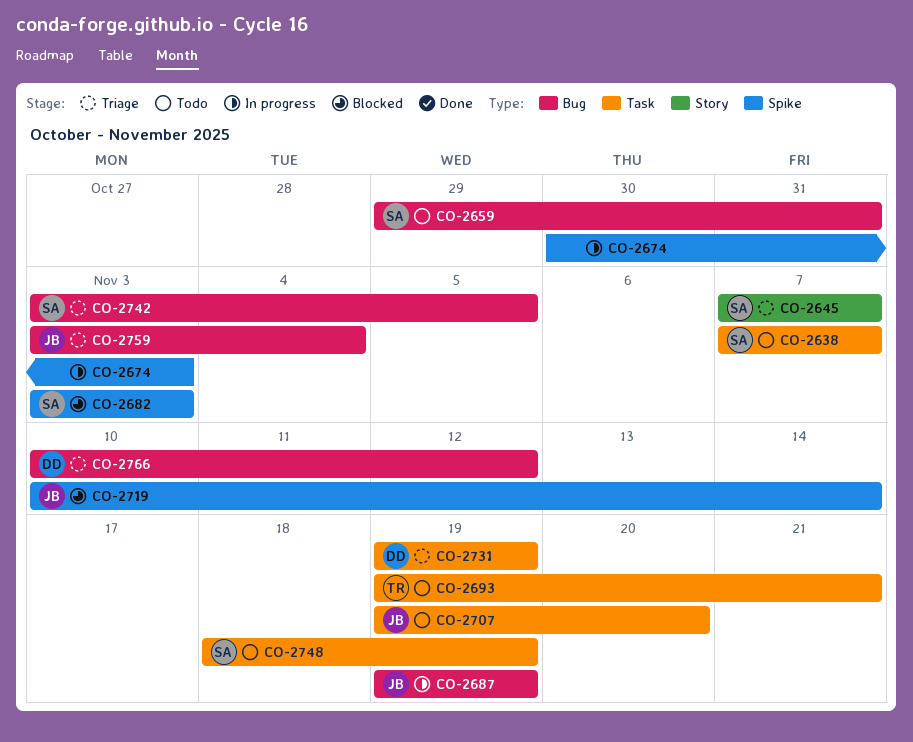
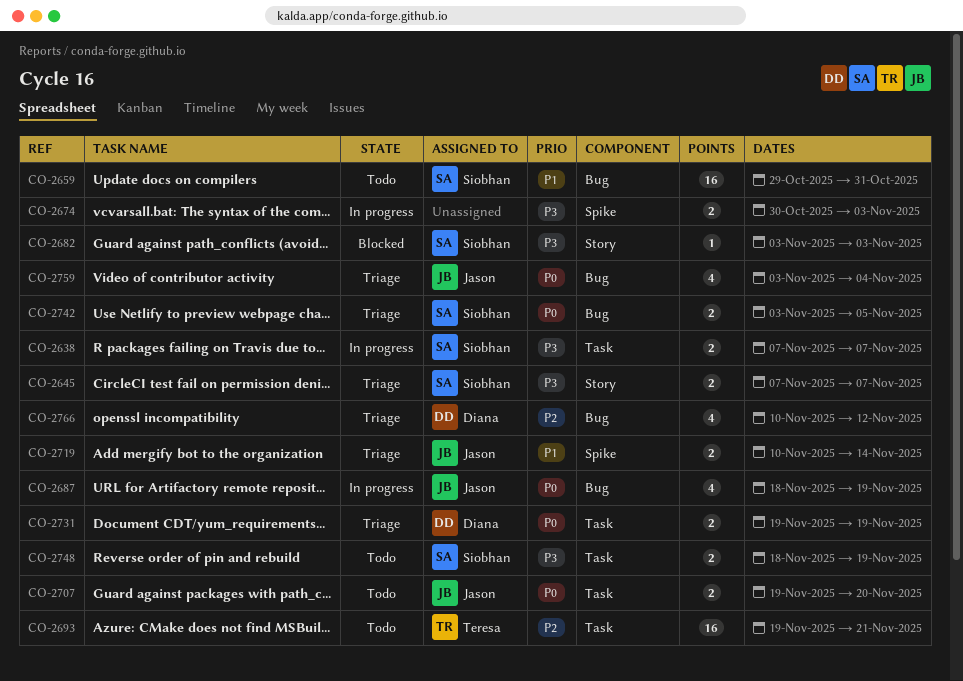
CO-2638, status: Todo -> In progress
CO-2682, label: Spike -> Story
CO-2687, start: Nov 19 -> Nov 18
CO-2719, status: Blocked -> Triage

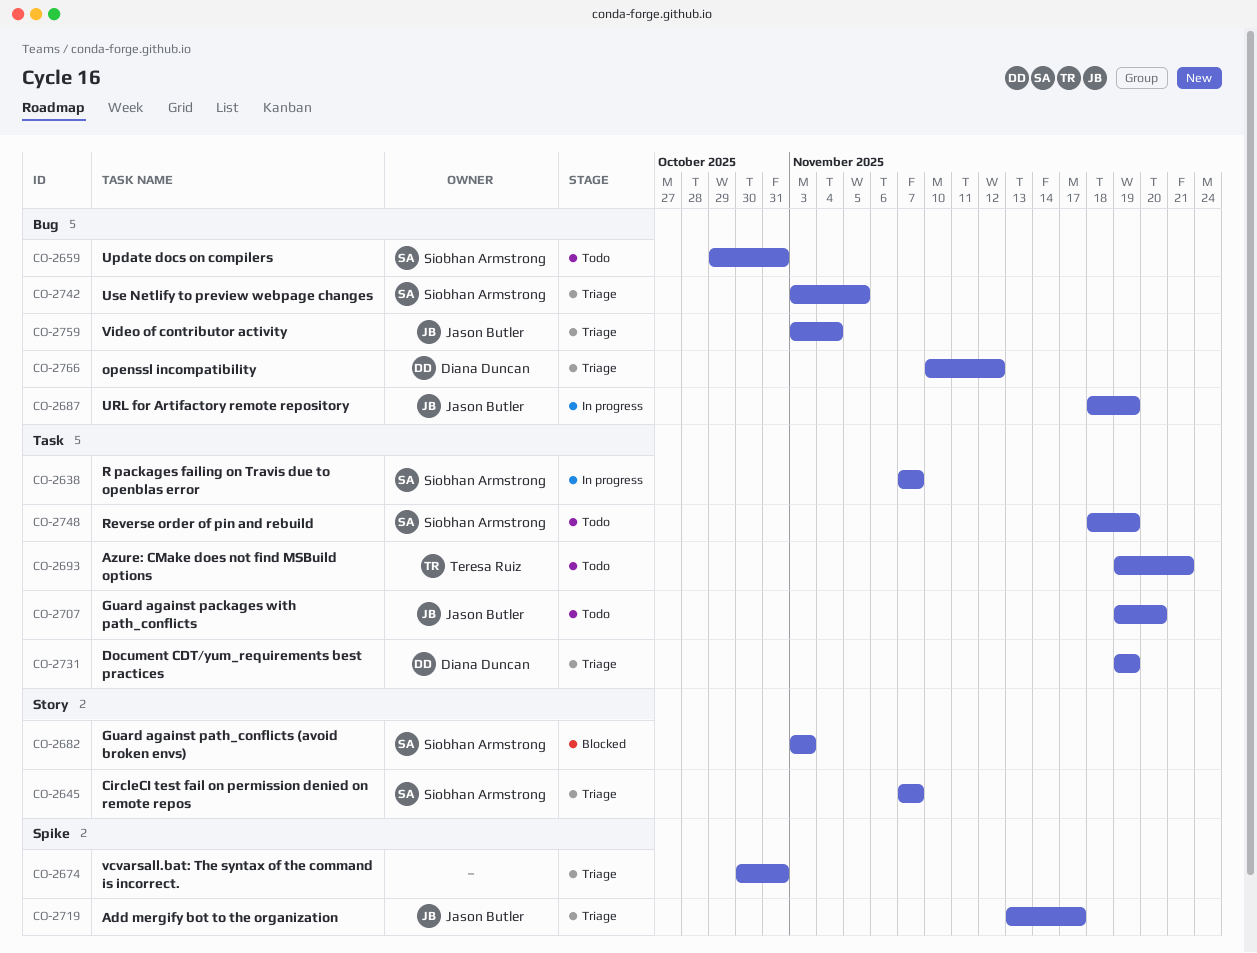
CO-2674, status: In progress -> Triage
CO-2674, due: Nov 3 -> Oct 31
CO-2719, start: Nov 10 -> Nov 13
CO-2719, due: Nov 14 -> Nov 17

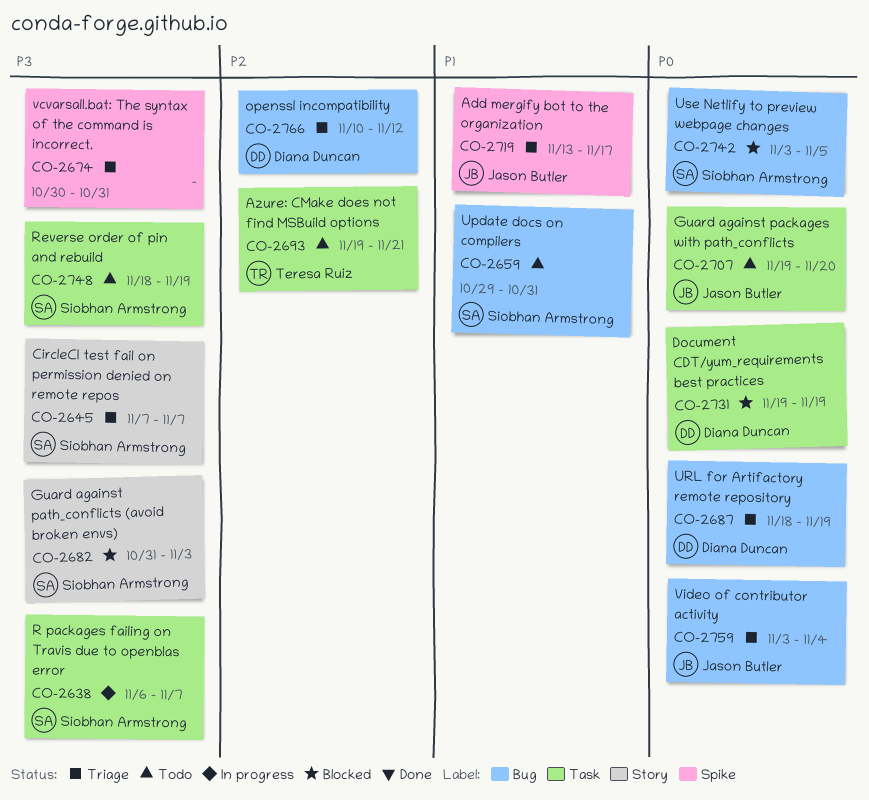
CO-2638, start: Nov 7 -> Nov 6
CO-2682, start: Nov 3 -> Oct 31
CO-2687, status: In progress -> Triage
CO-2687, owner: Jason Butler -> Diana Duncan
CO-2731, status: Triage -> Blocked
CO-2742, status: Triage -> Blocked

